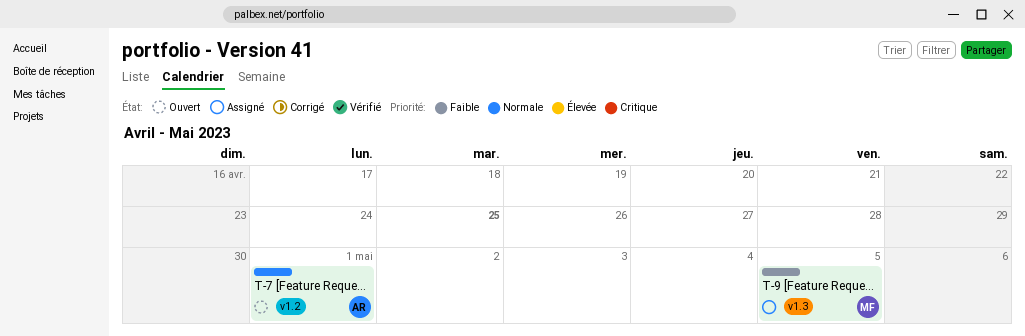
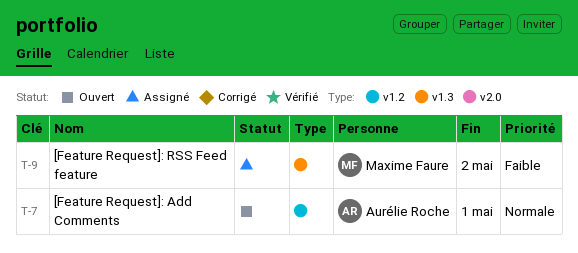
T-9, due: May 5 -> May 2

